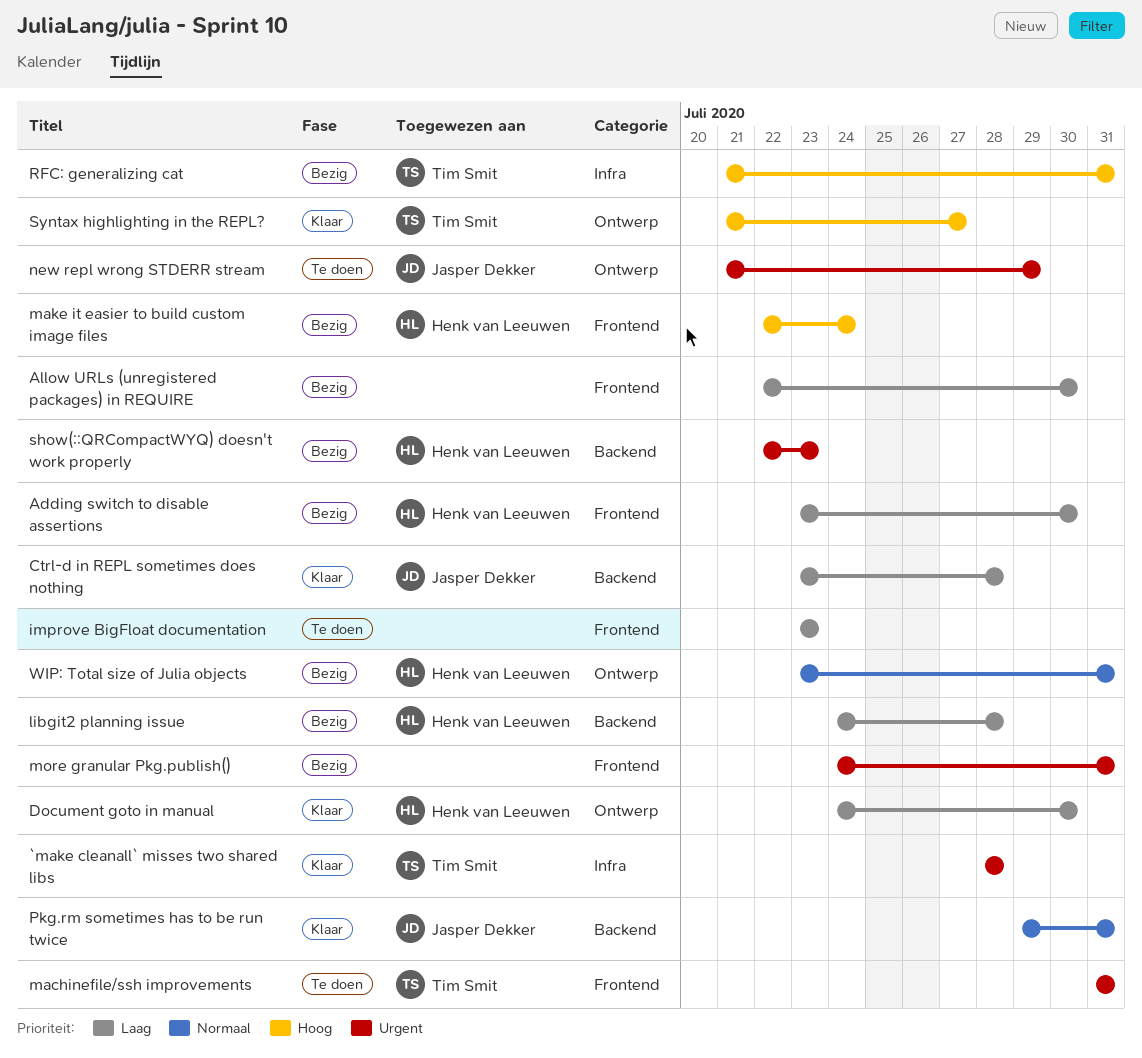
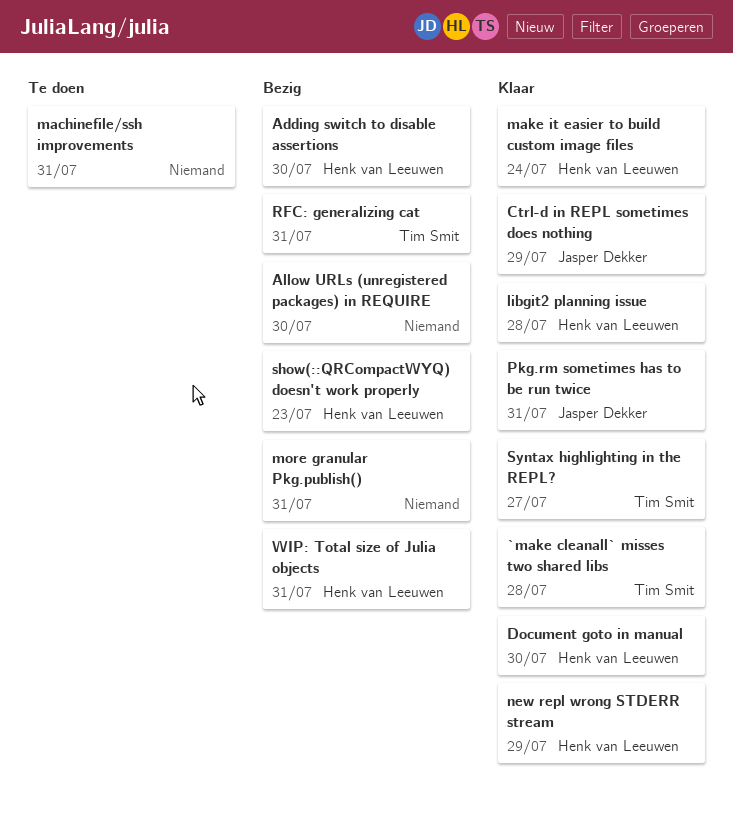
Ctrl-d in REPL sometimes does nothing, due: Jul 28 -> Jul 29
improve BigFloat documentation: present -> none
libgit2 planning issue, status: Bezig -> Klaar
machinefile/ssh improvements, owner: Tim Smit -> none
make it easier to build custom image files, status: Bezig -> Klaar
new repl wrong STDERR stream, status: Te doen -> Klaar
new repl wrong STDERR stream, owner: Jasper Dekker -> Henk van Leeuwen

